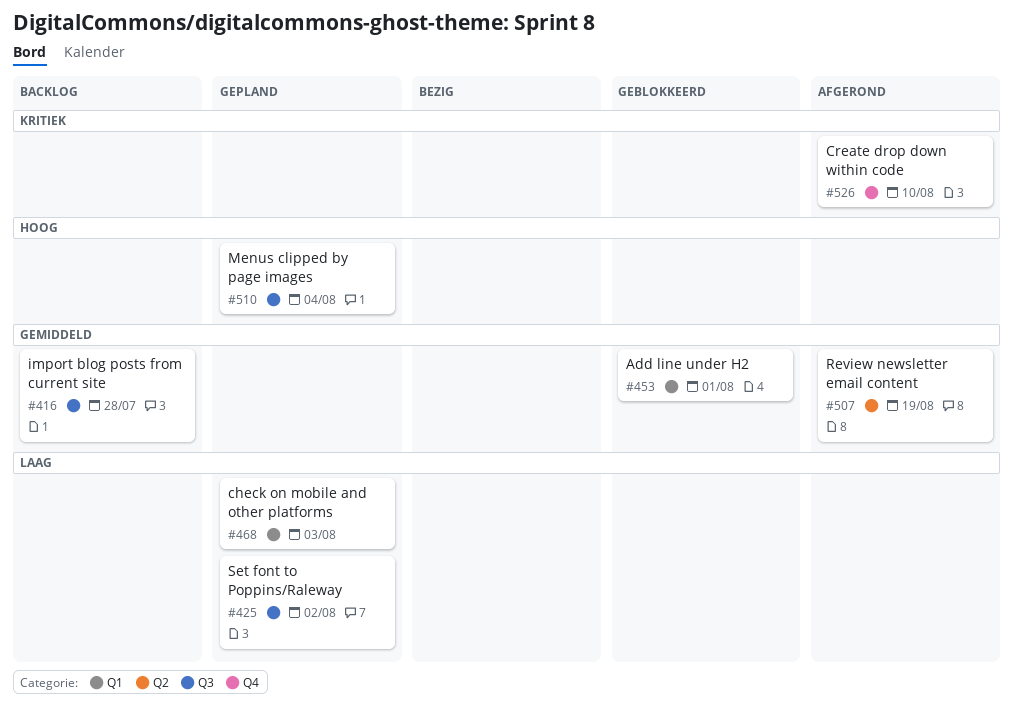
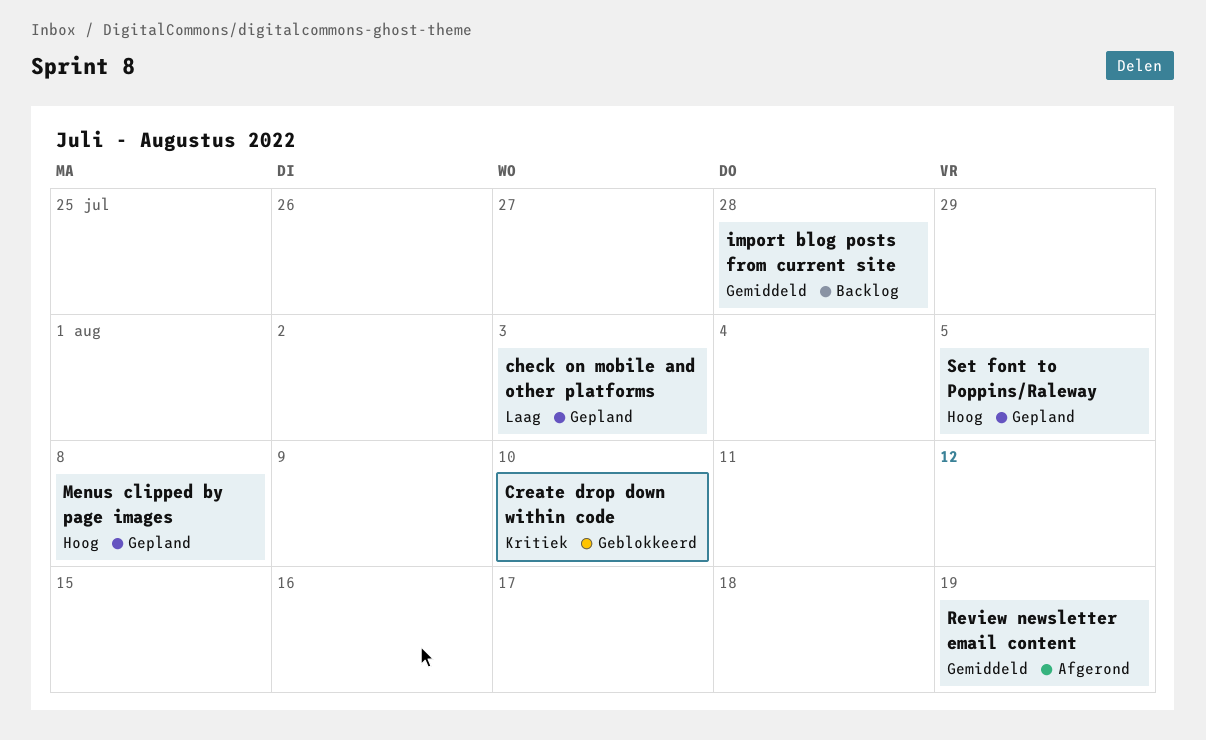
Add line under H2: present -> none
Create drop down within code, status: Afgerond -> Geblokkeerd
Menus clipped by page images, due: Aug 4 -> Aug 8
Set font to Poppins/Raleway, priority: Laag -> Hoog
Set font to Poppins/Raleway, due: Aug 2 -> Aug 5

